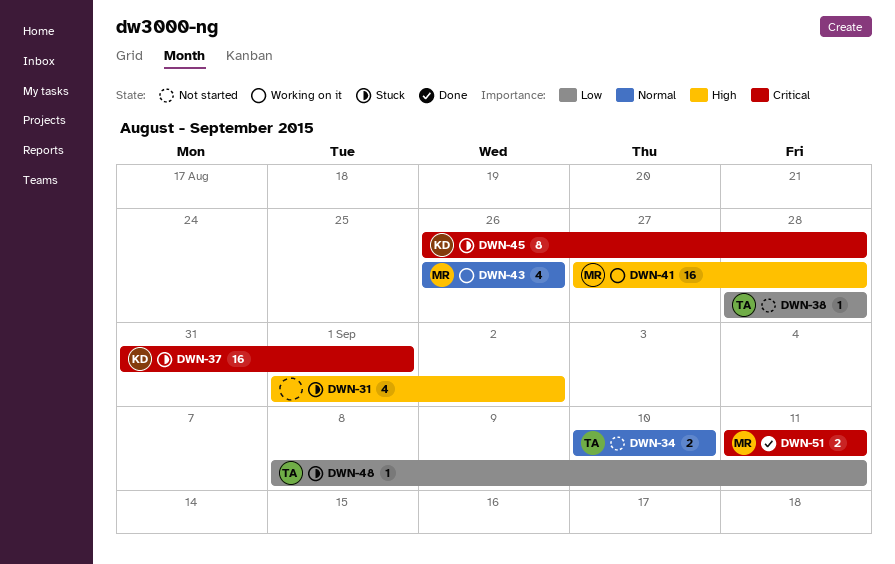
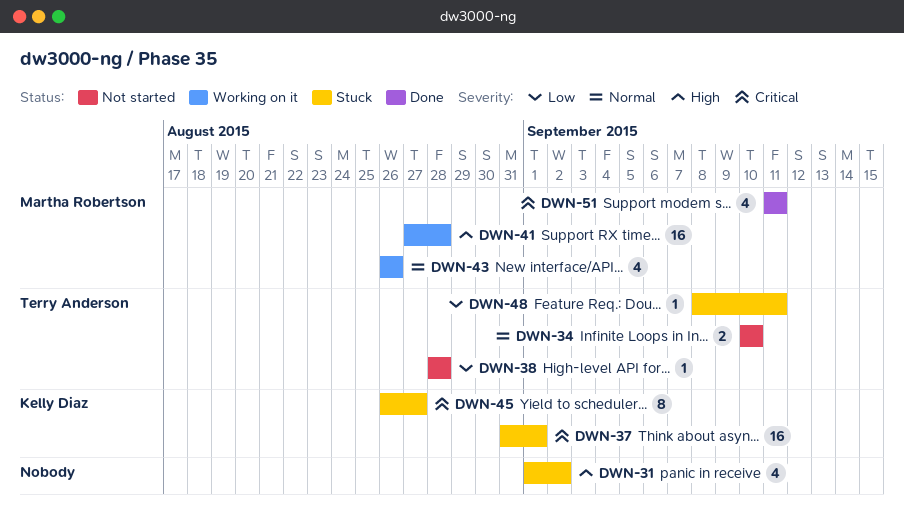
DWN-45, due: Aug 28 -> Aug 27
DWN-51, estimate: 2 -> 4

